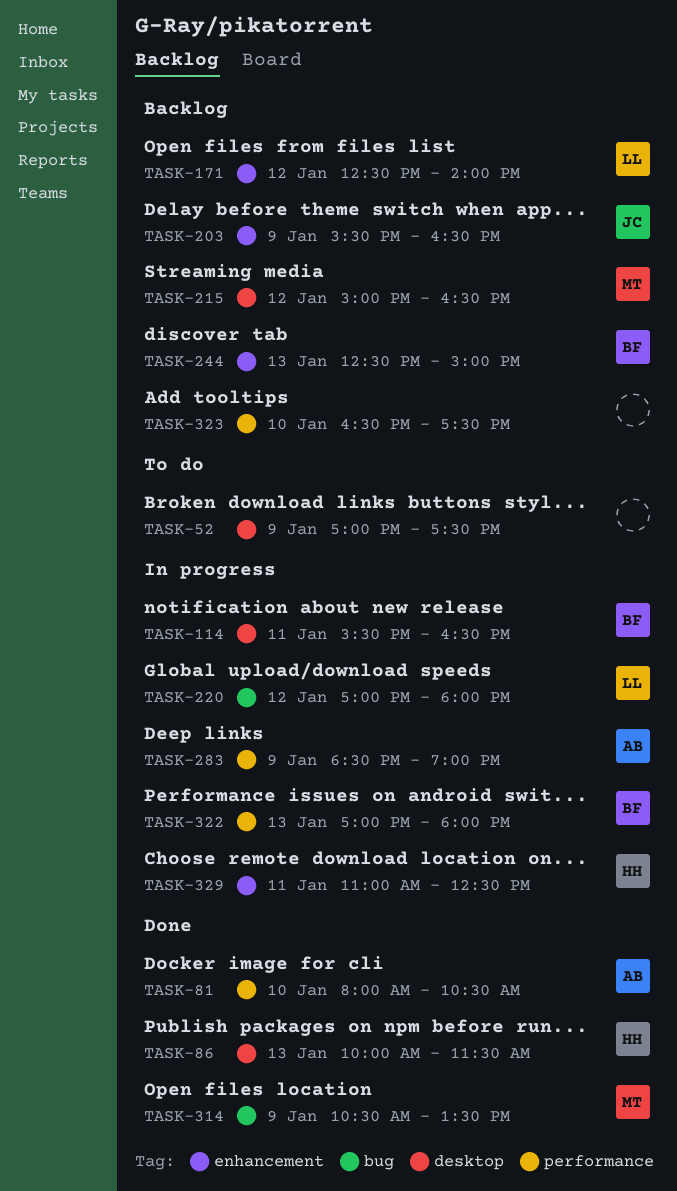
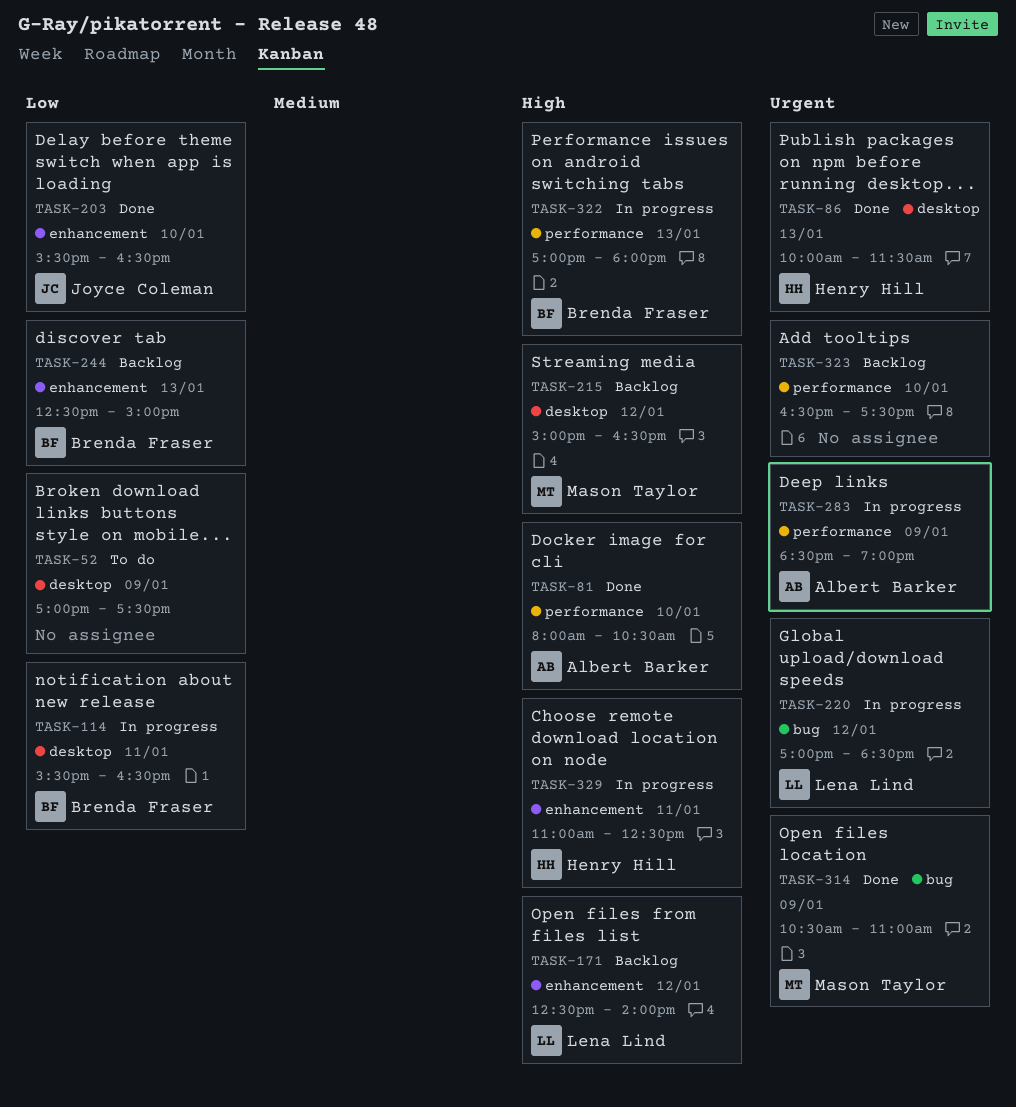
TASK-203, status: Backlog -> Done
TASK-203, day: Jan 9 -> Jan 10
TASK-220, ends: 18:00 -> 18:30
TASK-314, ends: 13:30 -> 11:00

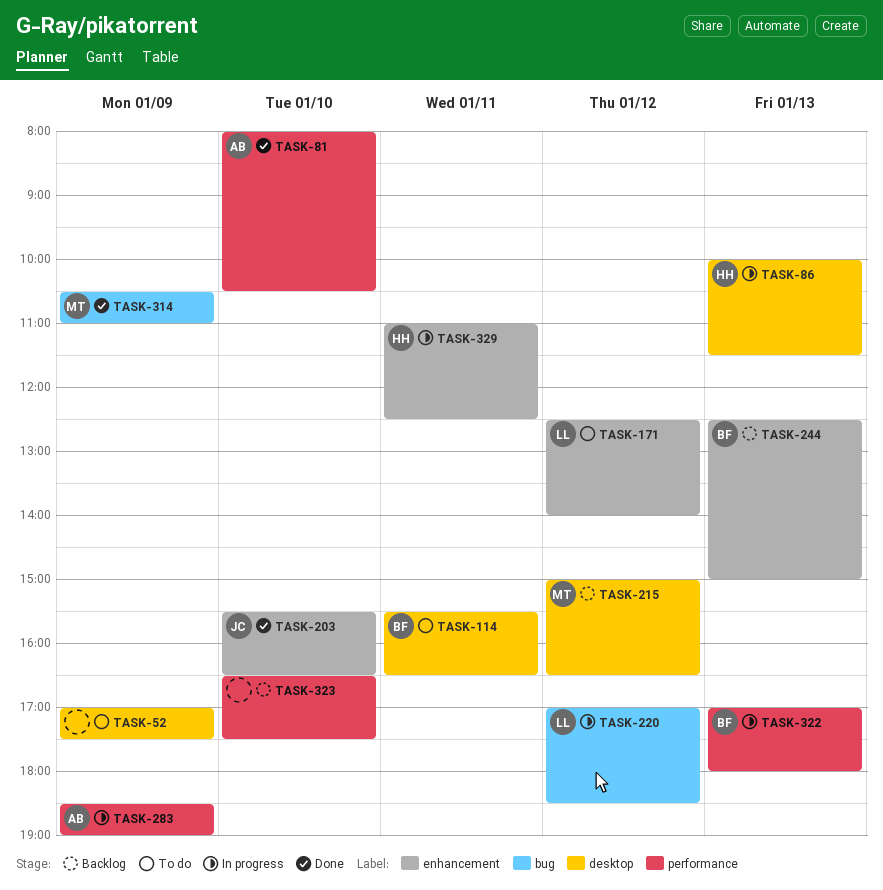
TASK-86, status: Done -> In progress
TASK-114, status: In progress -> To do
TASK-171, status: Backlog -> To do

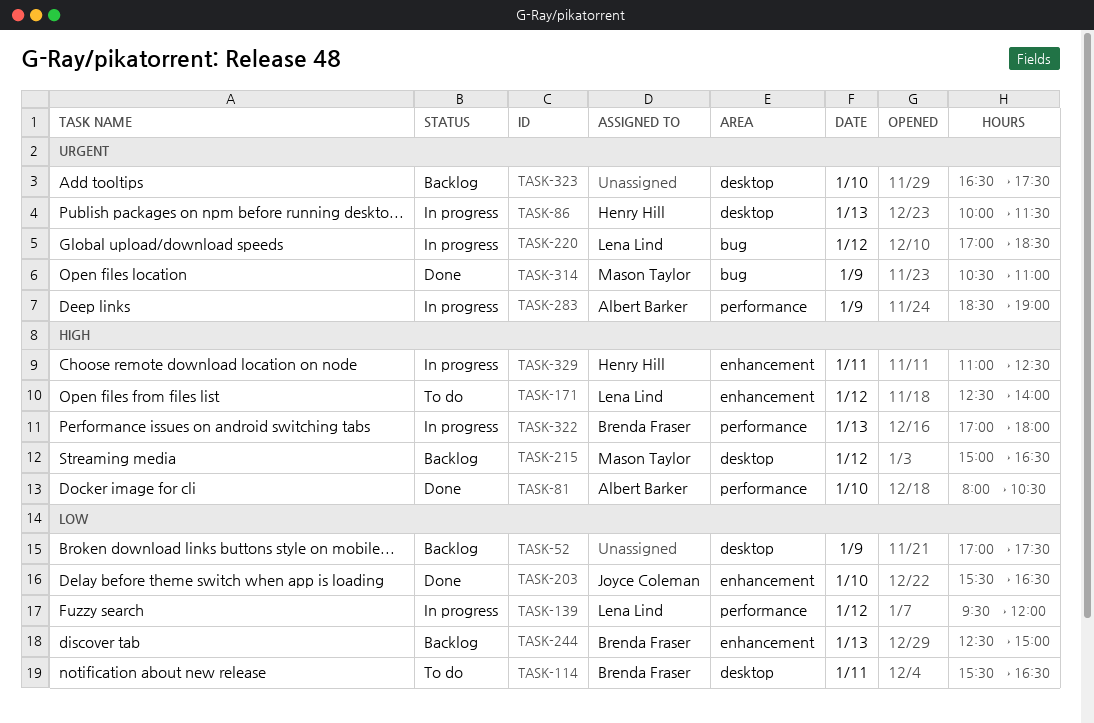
TASK-52, status: To do -> Backlog
TASK-139: none -> present
TASK-323, label: performance -> desktop

